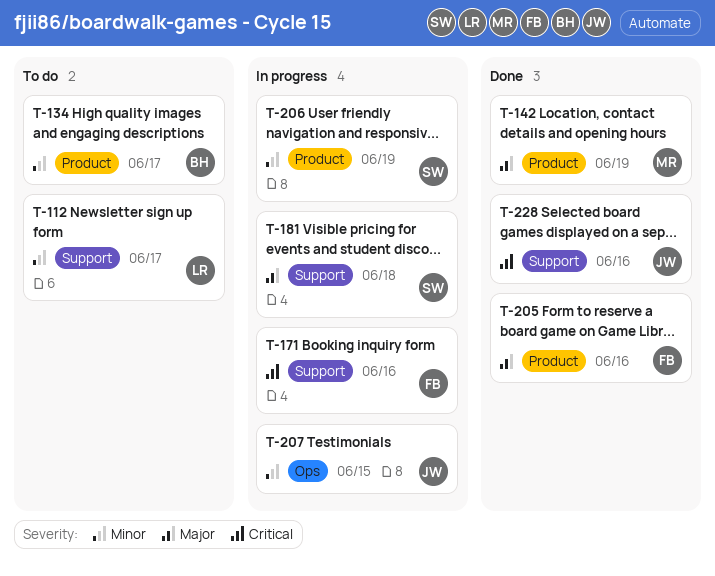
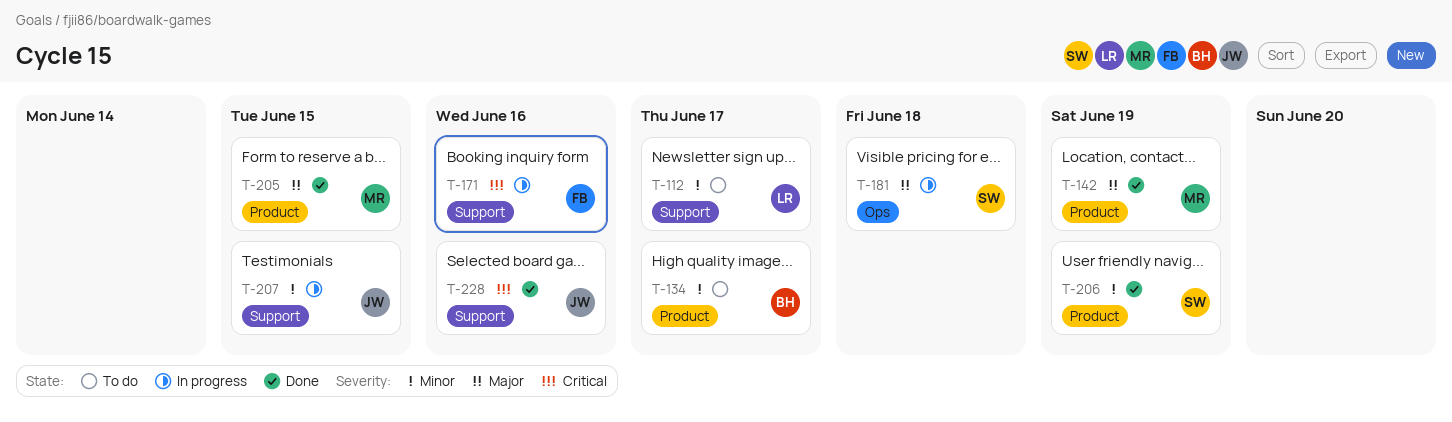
T-181, label: Support -> Ops
T-205, owner: FB -> MR
T-205, due: Jun 16 -> Jun 15
T-206, status: In progress -> Done
T-207, label: Ops -> Support

